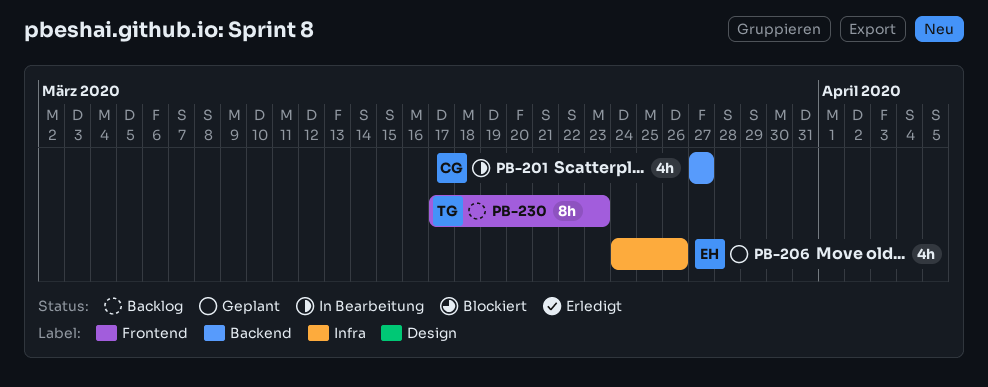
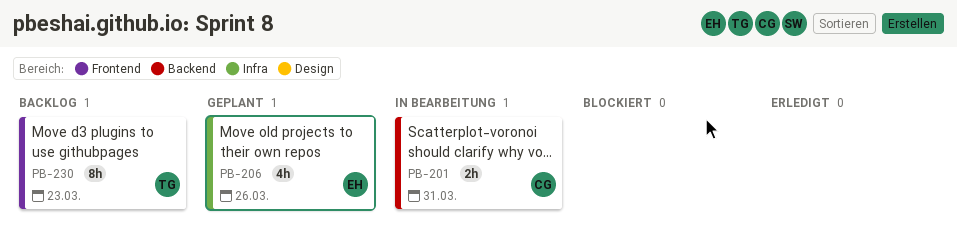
PB-201, estimate: 4h -> 2h
PB-201, due: Mar 27 -> Mar 31

